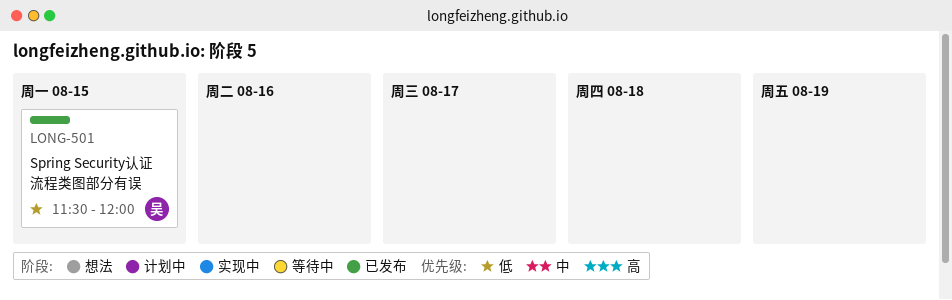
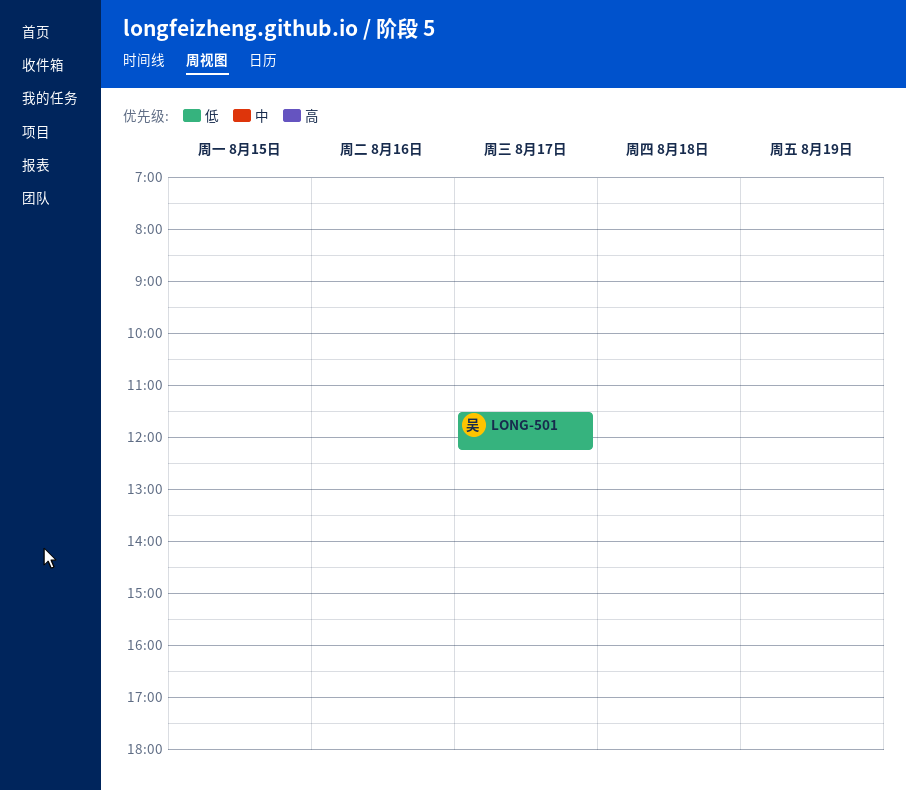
LONG-501, day: Aug 15 -> Aug 17
LONG-501, ends: 12:00 -> 12:15

